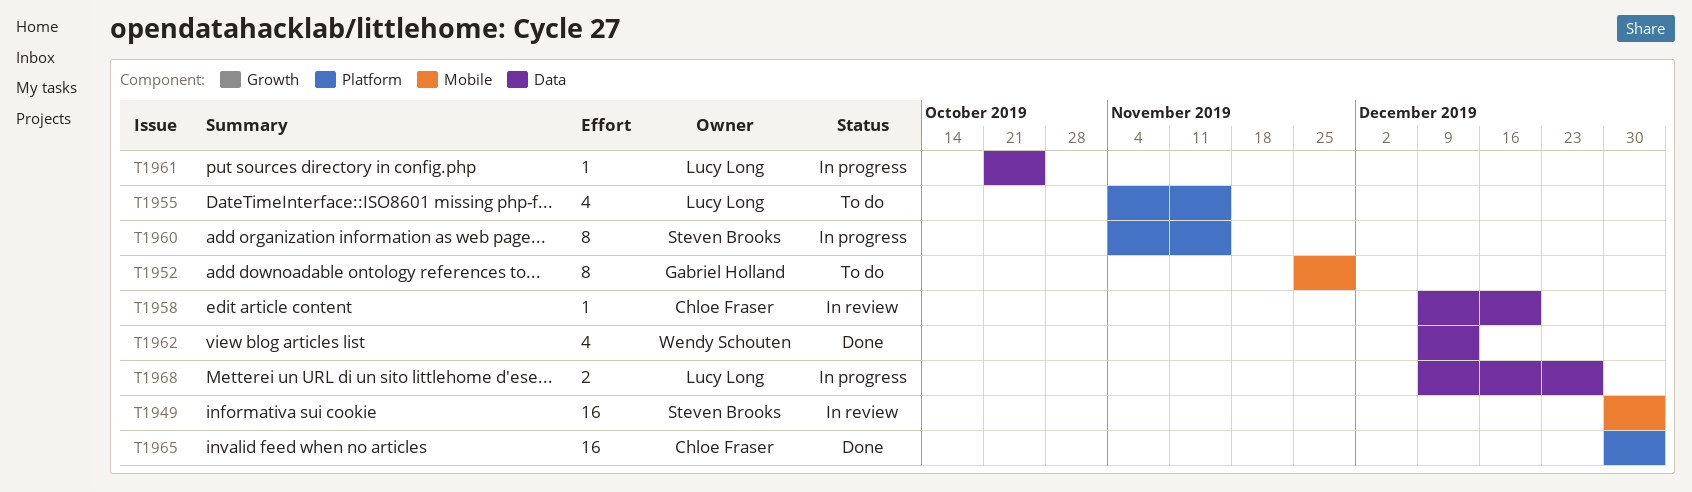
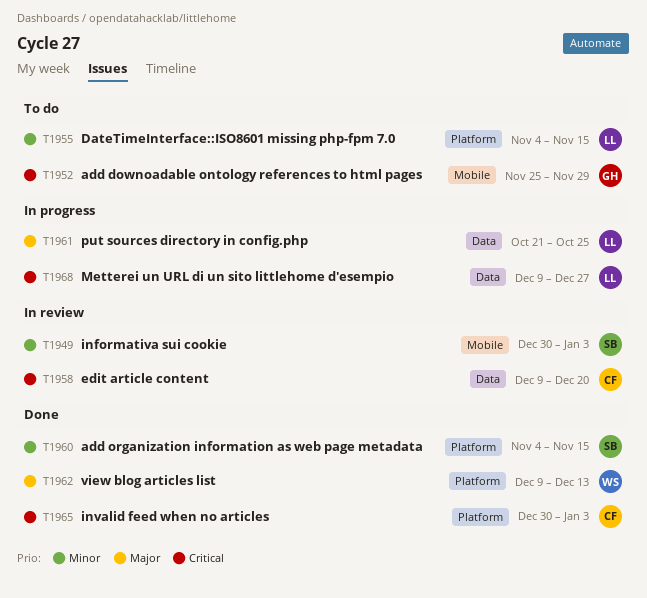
T1960, status: In progress -> Done
T1962, label: Data -> Platform

